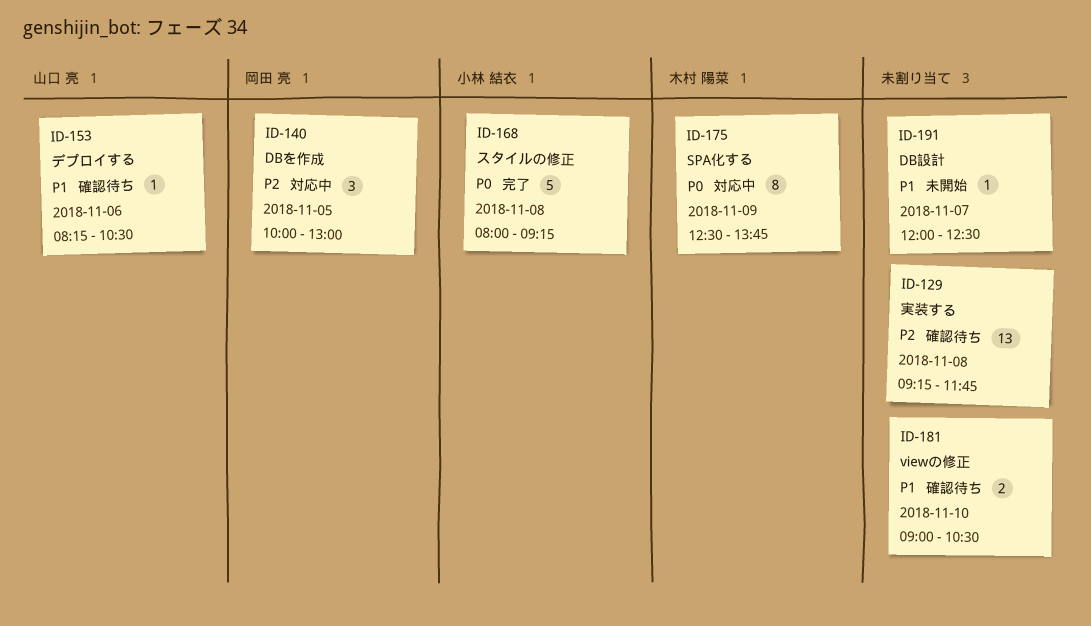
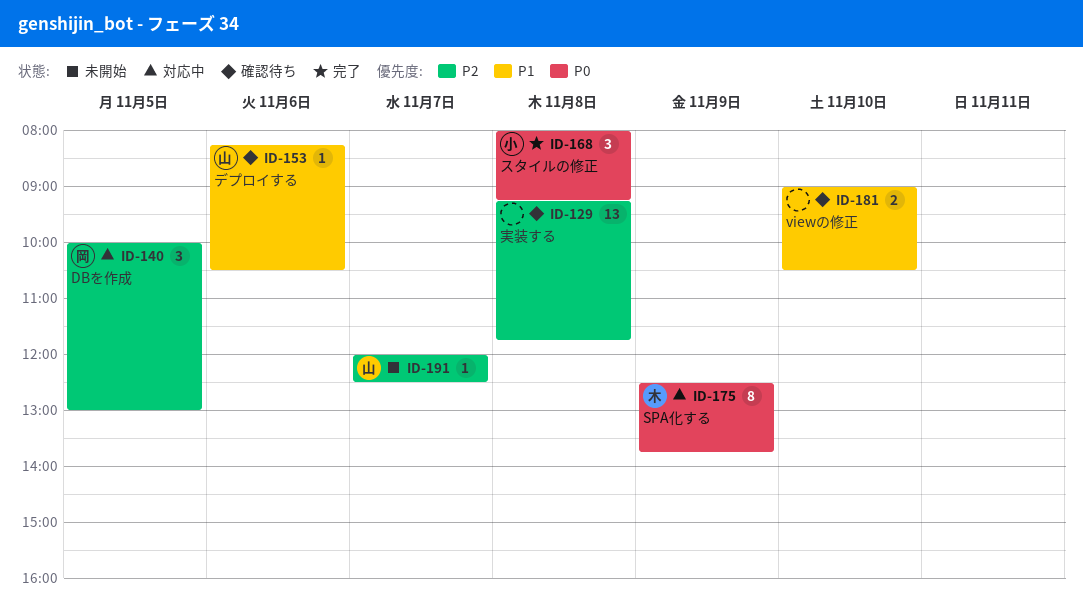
ID-168, estimate: 5 -> 3
ID-191, owner: none -> 山口 亮
ID-191, priority: P1 -> P2

